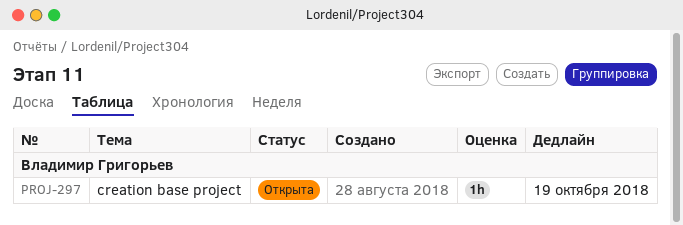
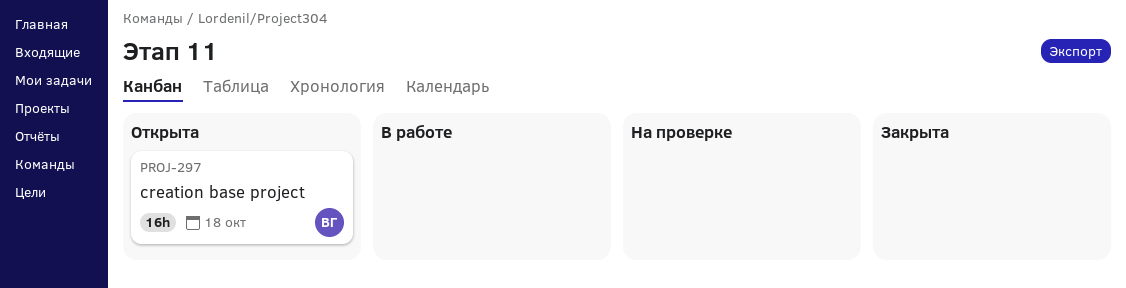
PROJ-297, estimate: 1h -> 16h
PROJ-297, due: Oct 19 -> Oct 18

